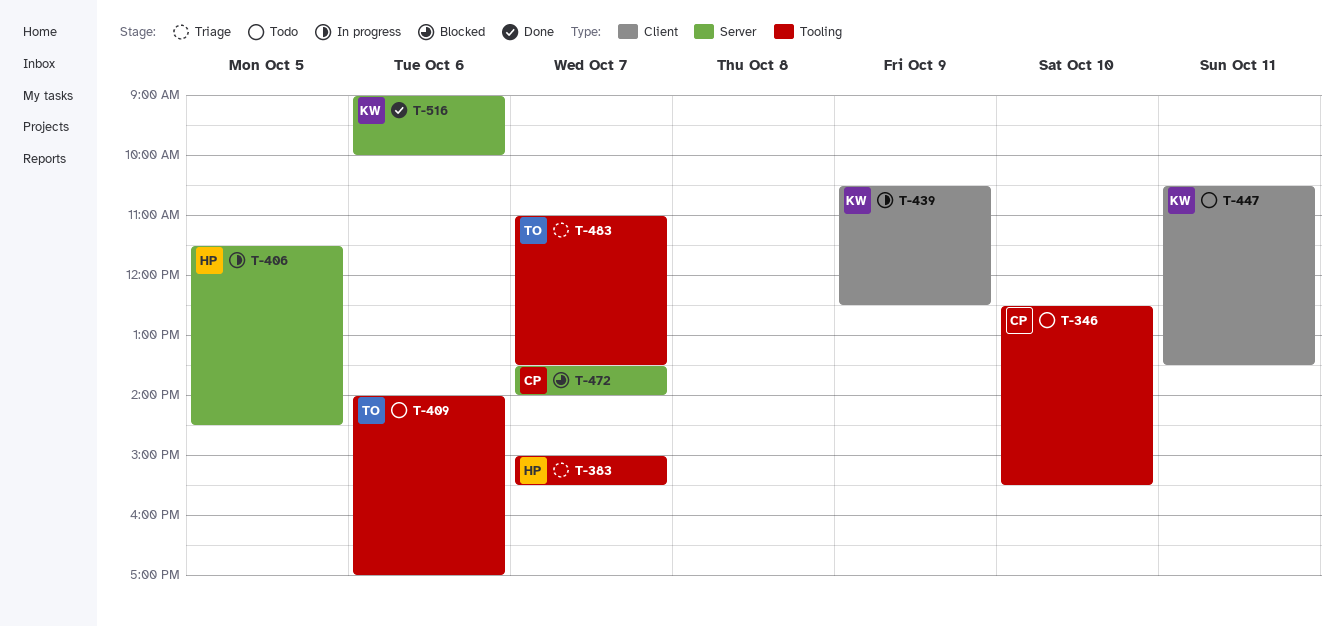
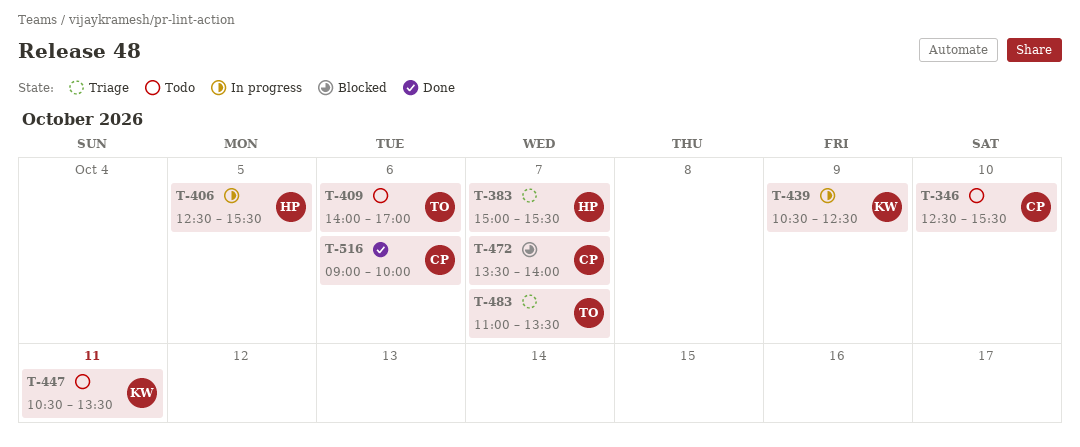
T-406, begins: 11:30 -> 12:30
T-406, ends: 14:30 -> 15:30
T-516, owner: KW -> CP

